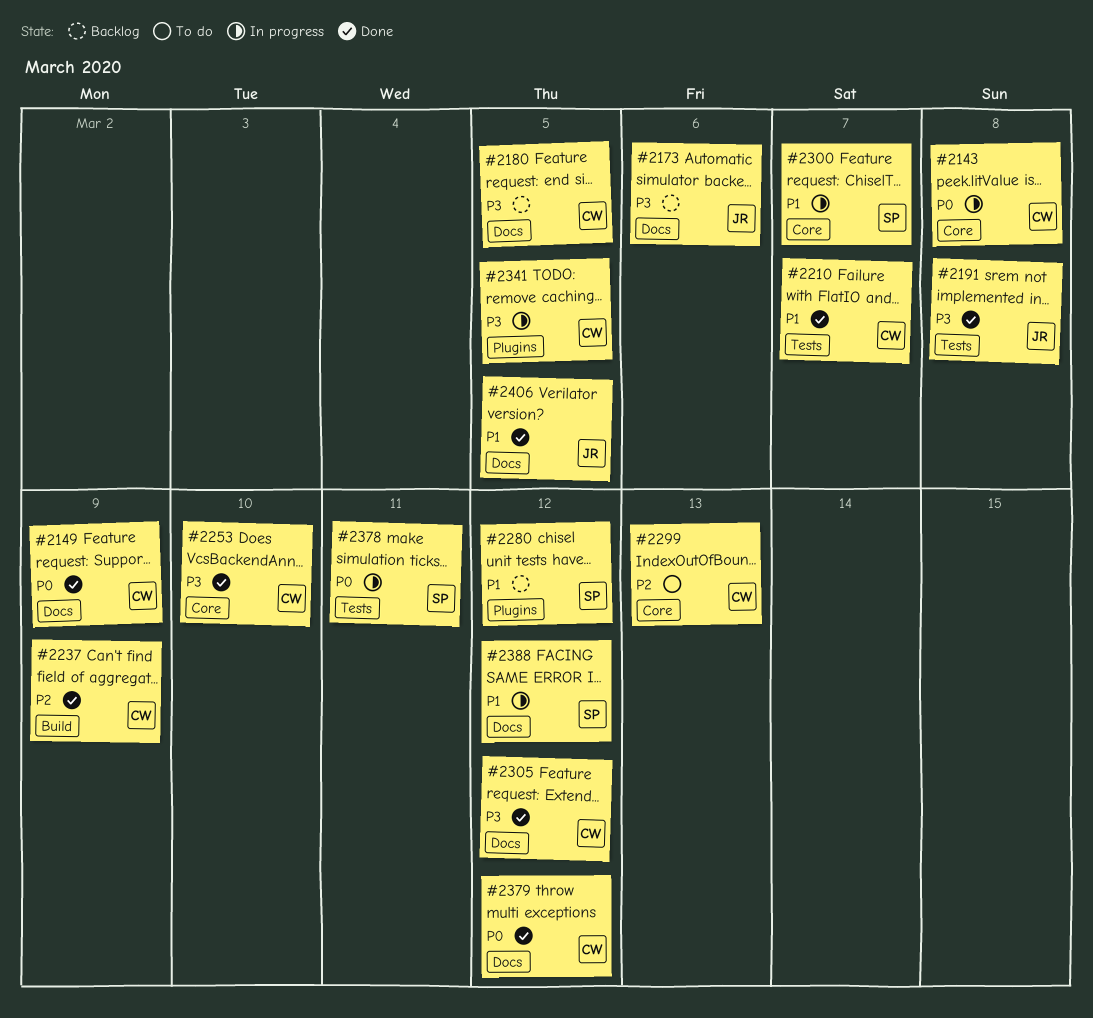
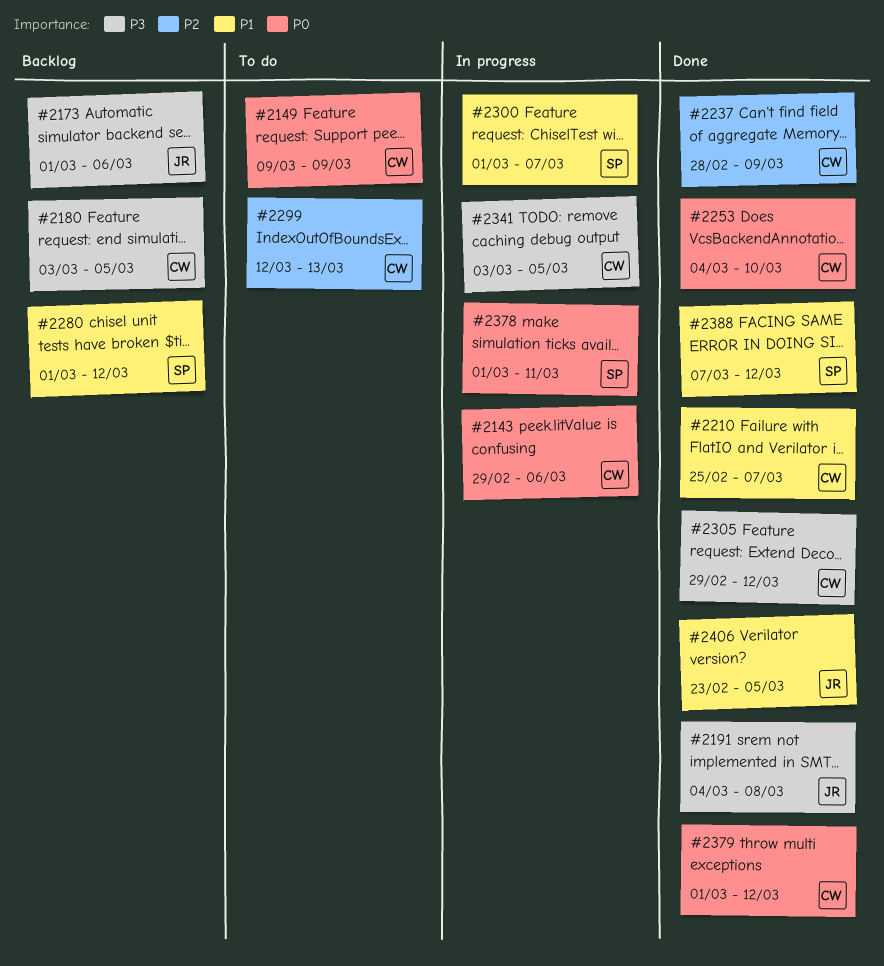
#2143, due: Mar 8 -> Mar 6
#2149, status: Done -> To do
#2253, priority: P3 -> P0
#2388, status: In progress -> Done

